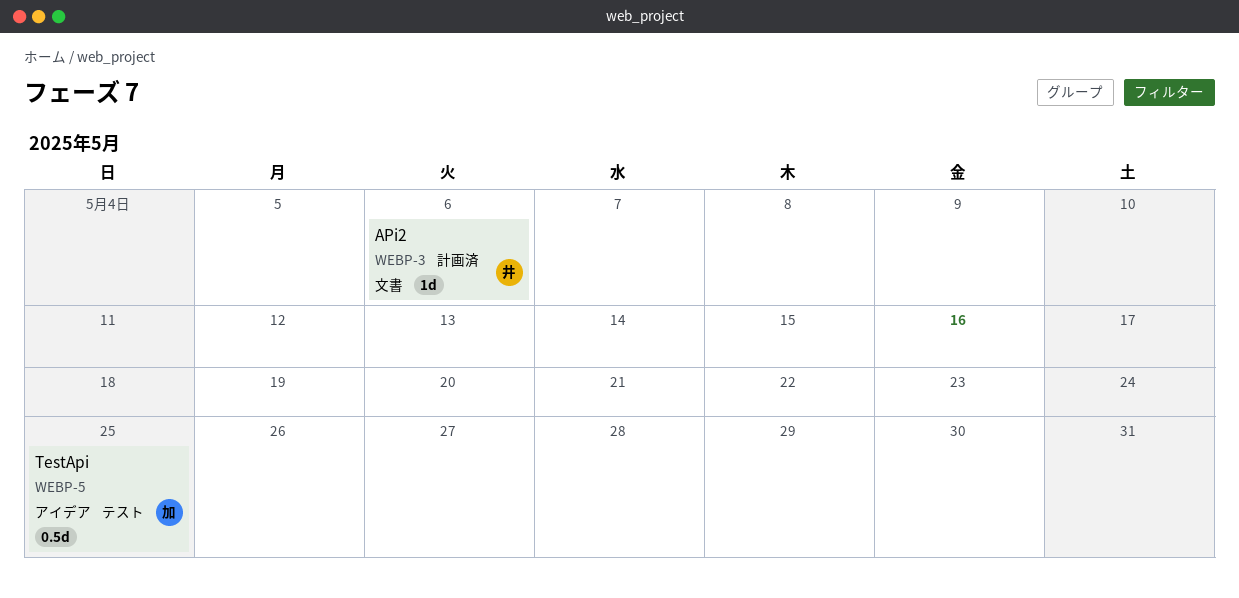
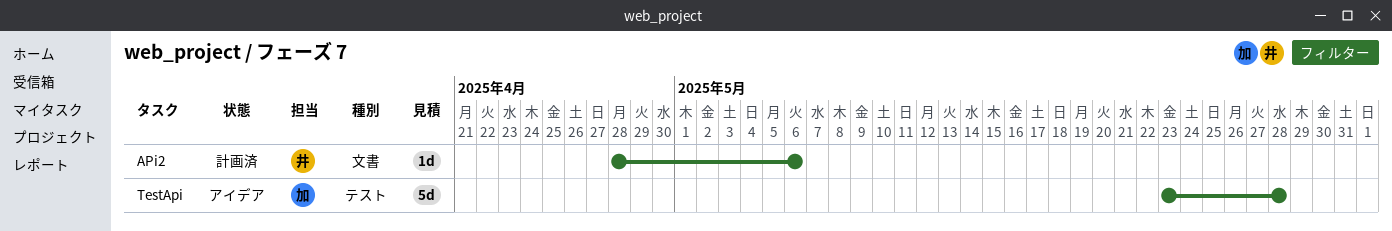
TestApi, estimate: 0.5d -> 5d
TestApi, due: May 25 -> May 28

